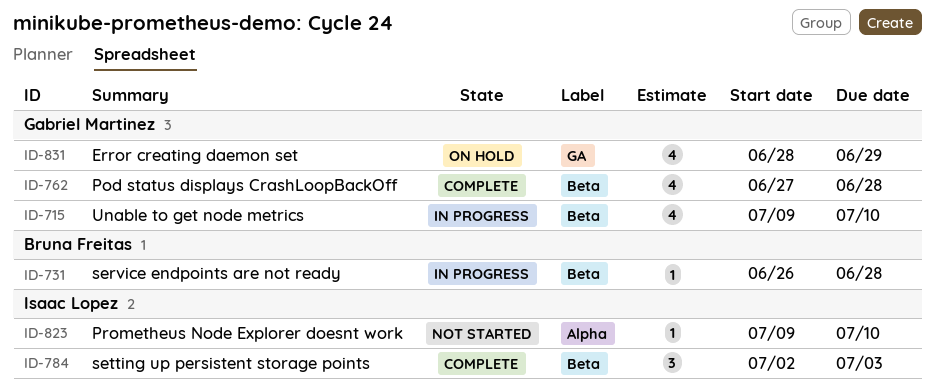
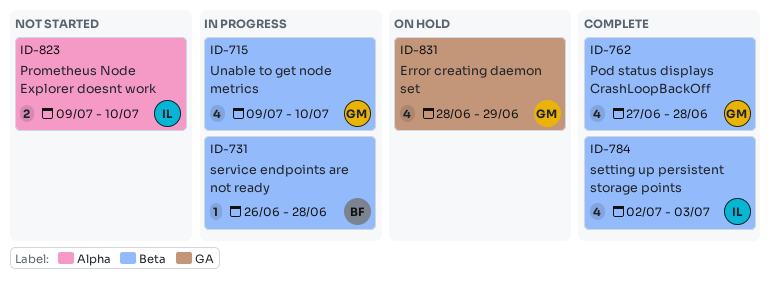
ID-784, estimate: 3 -> 4
ID-823, estimate: 1 -> 2

